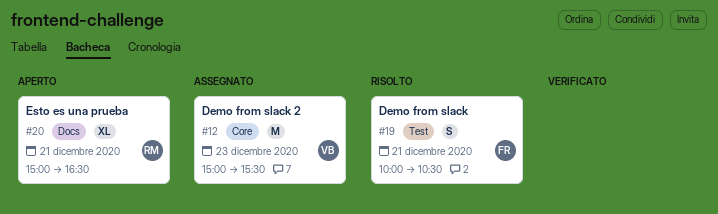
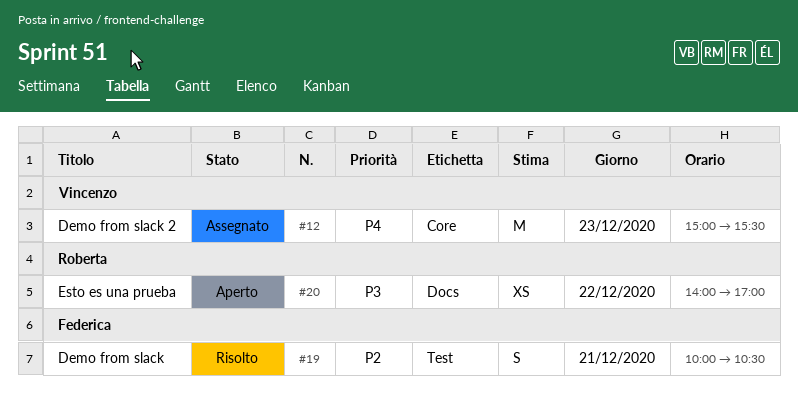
#20, estimate: XL -> XS
#20, day: Dec 21 -> Dec 22
#20, begins: 15:00 -> 14:00
#20, ends: 16:30 -> 17:00

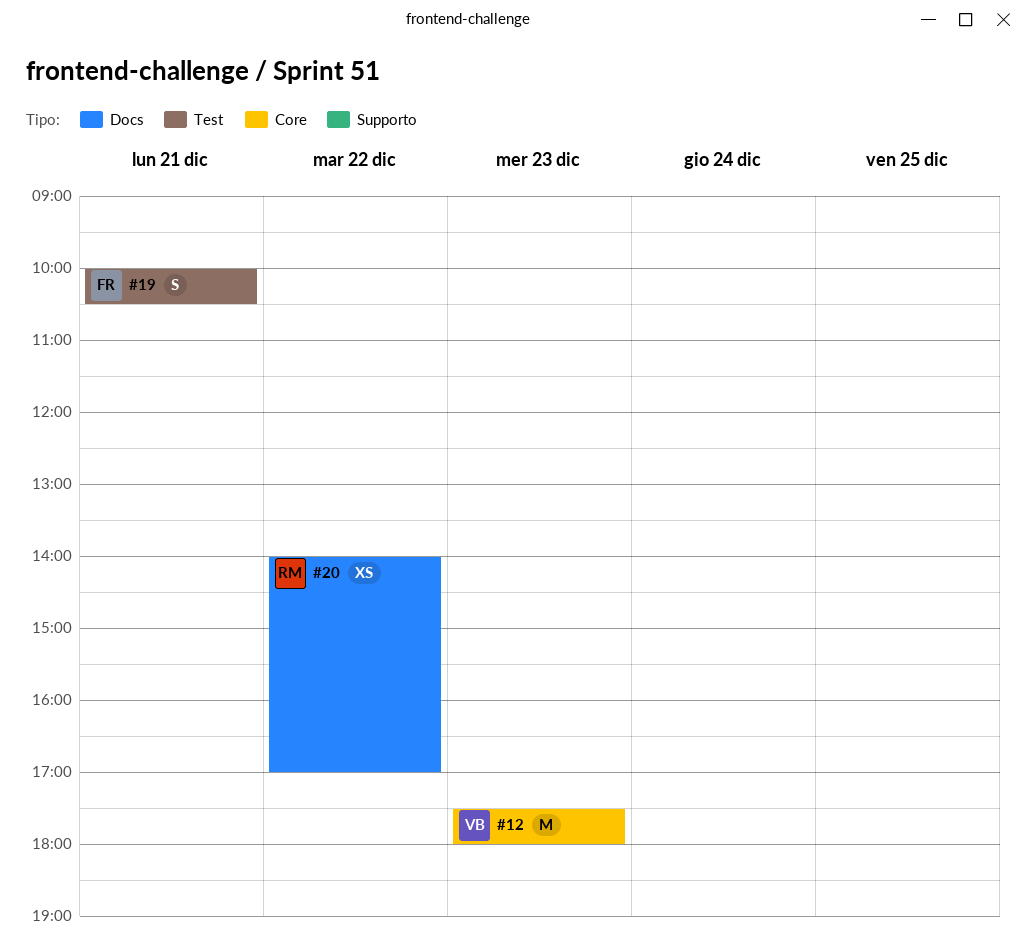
#12, begins: 15:00 -> 17:30
#12, ends: 15:30 -> 18:00

